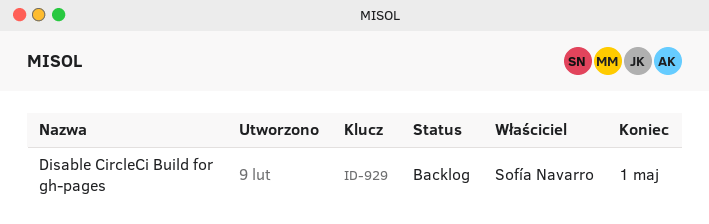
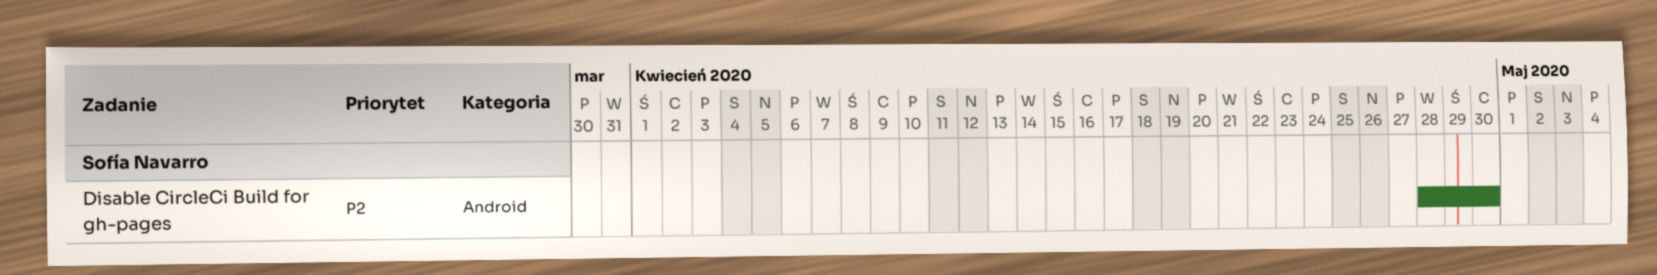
Disable CircleCi Build for gh-pages, due: May 1 -> Apr 30

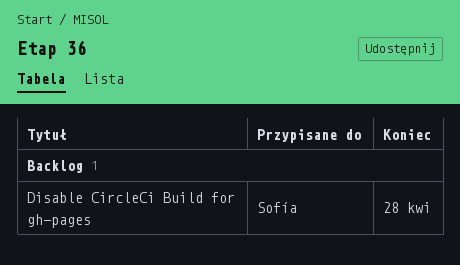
Disable CircleCi Build for gh-pages, due: Apr 30 -> Apr 28

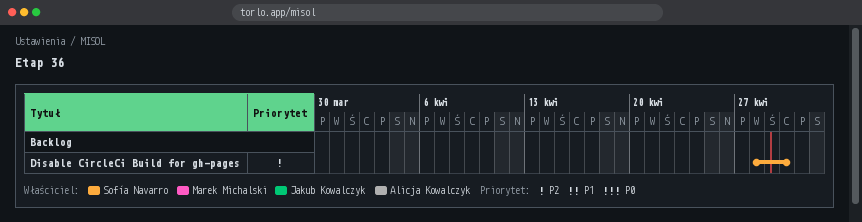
Disable CircleCi Build for gh-pages, due: Apr 28 -> Apr 30

